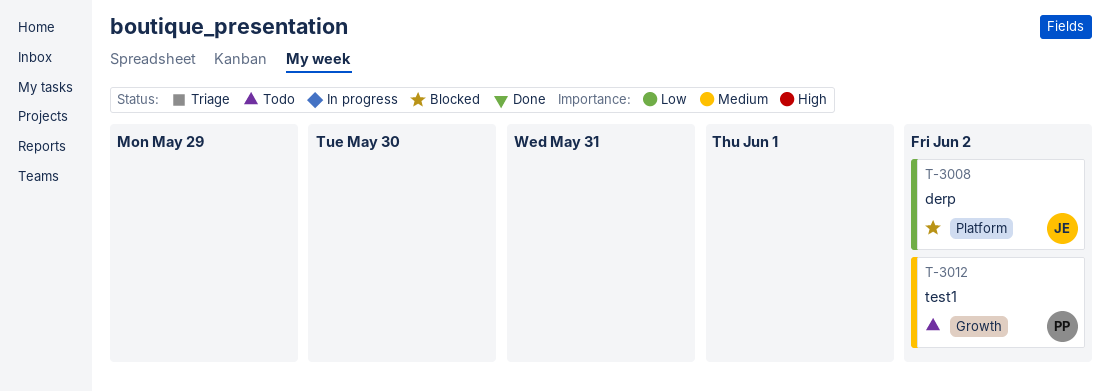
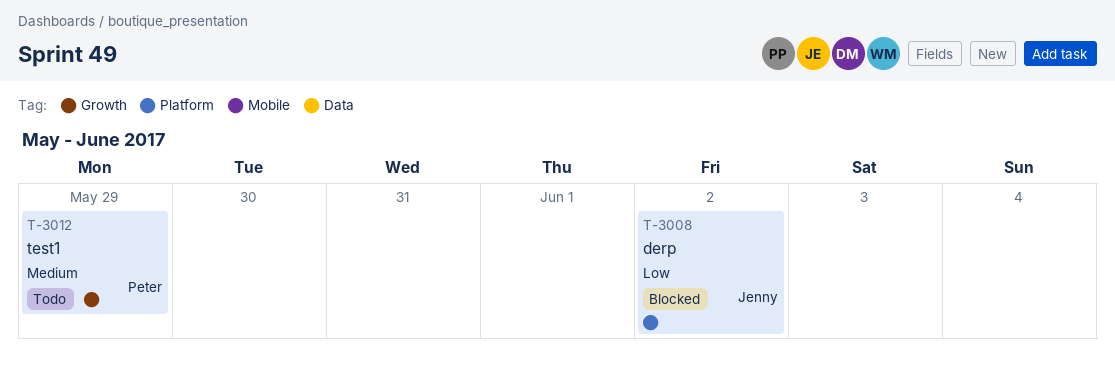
T-3012, due: Jun 2 -> May 29

